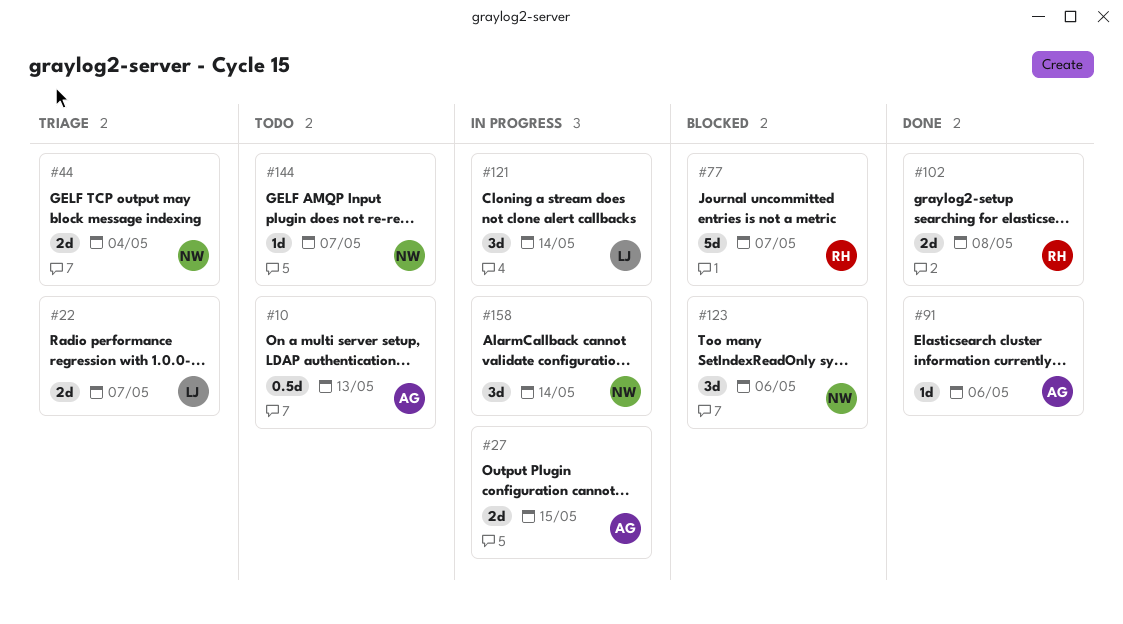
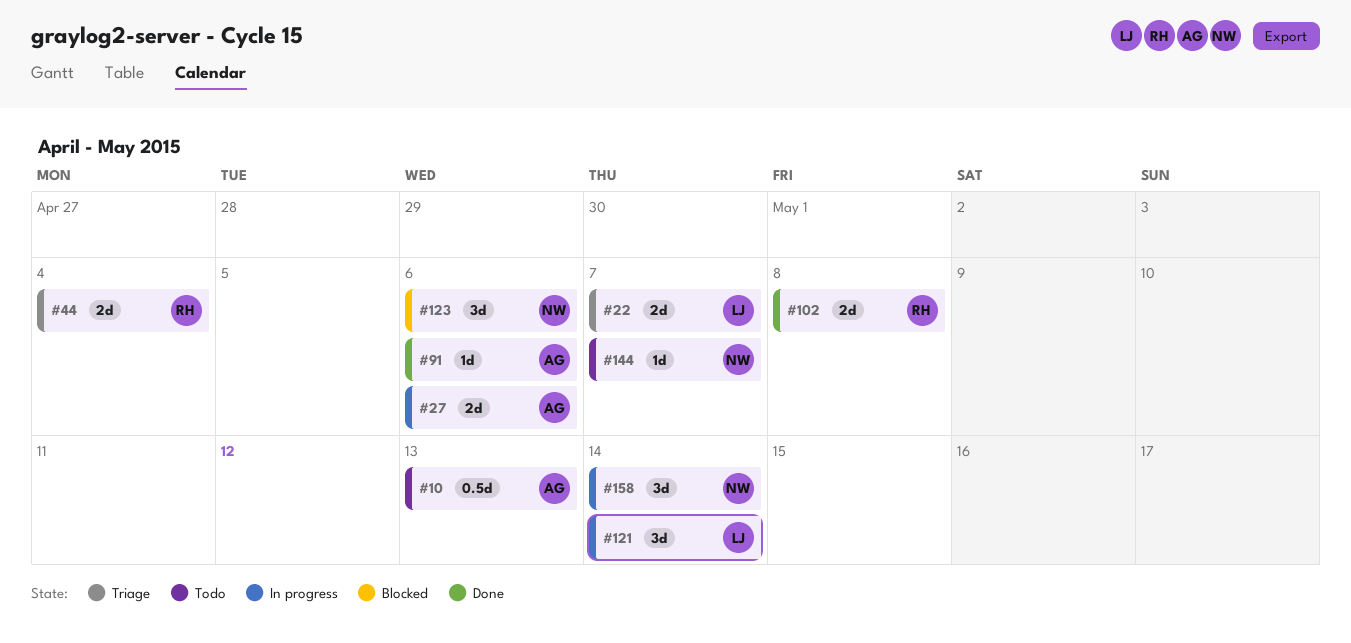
#27, due: May 15 -> May 6
#44, owner: NW -> RH
#77: present -> none

